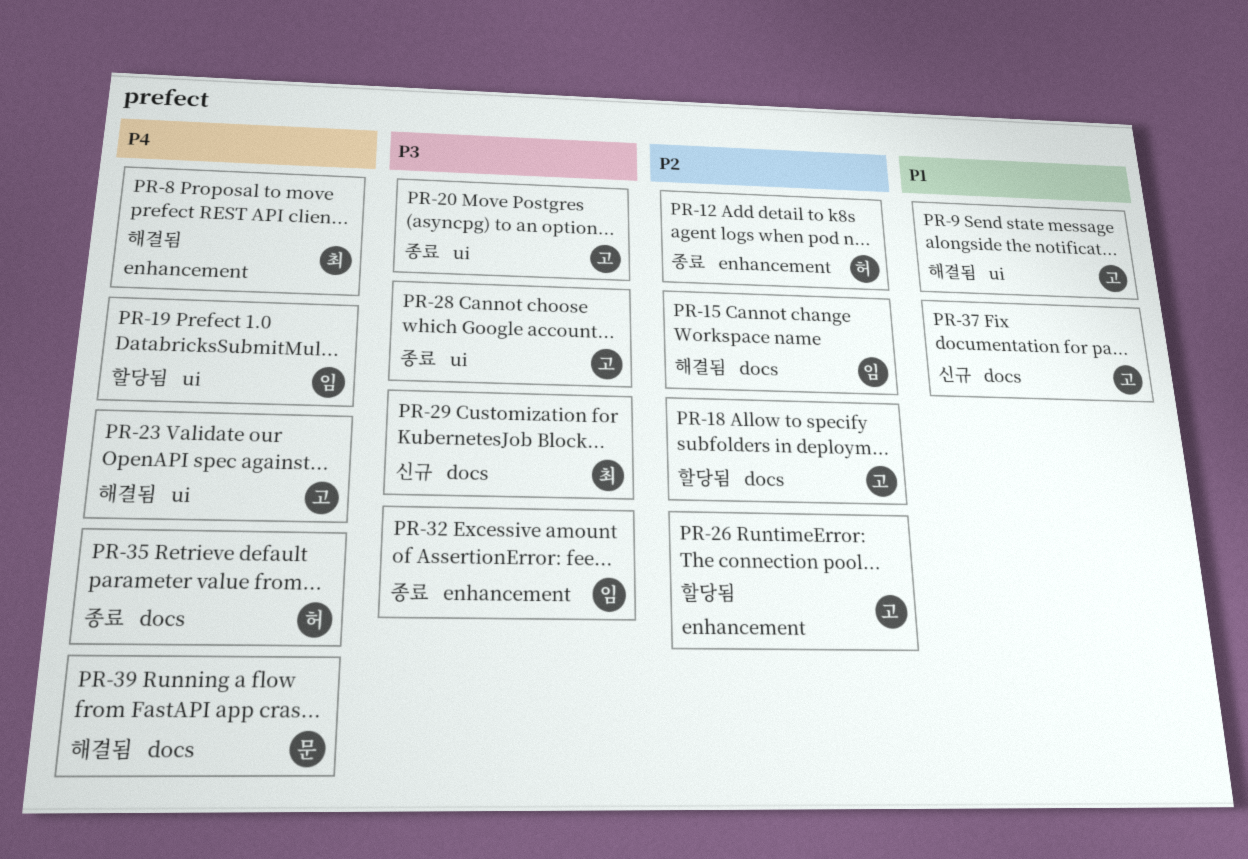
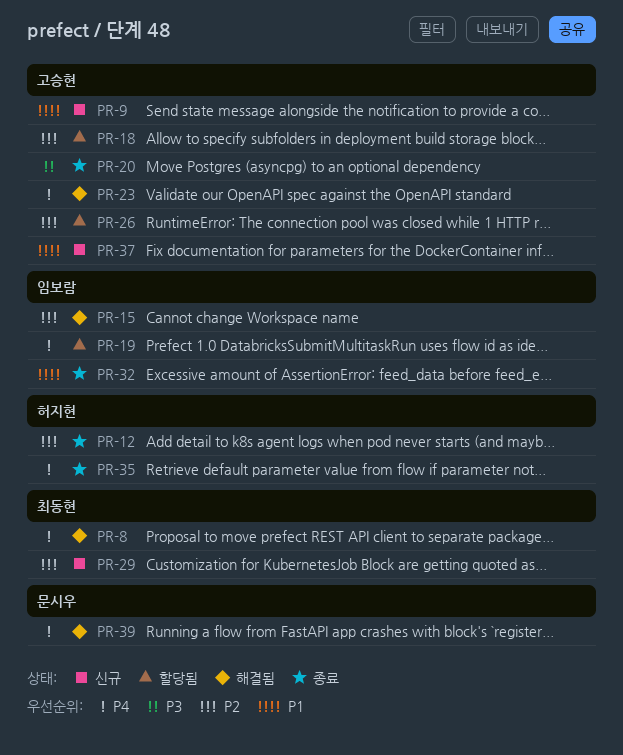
PR-9, status: 해결됨 -> 신규
PR-28: present -> none
PR-29, priority: P3 -> P2
PR-32, priority: P3 -> P1

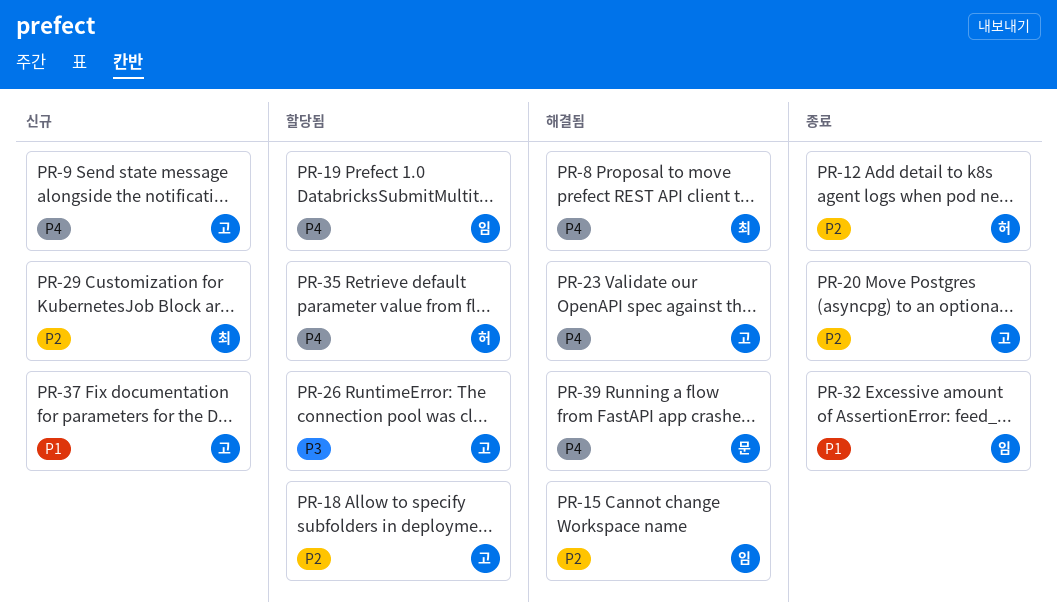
PR-9, priority: P1 -> P4
PR-20, priority: P3 -> P2
PR-26, priority: P2 -> P3
PR-35, status: 종료 -> 할당됨

